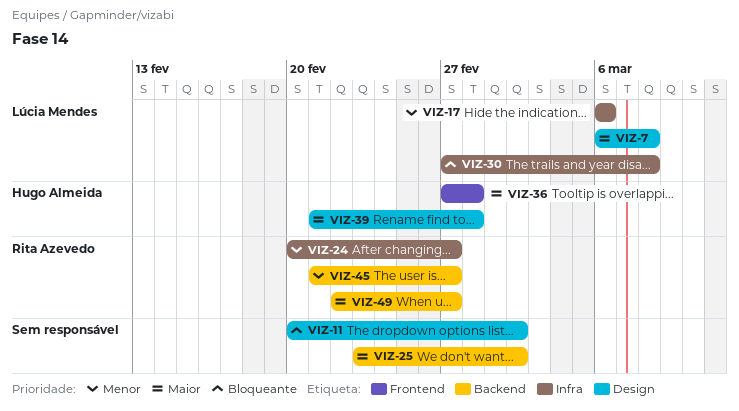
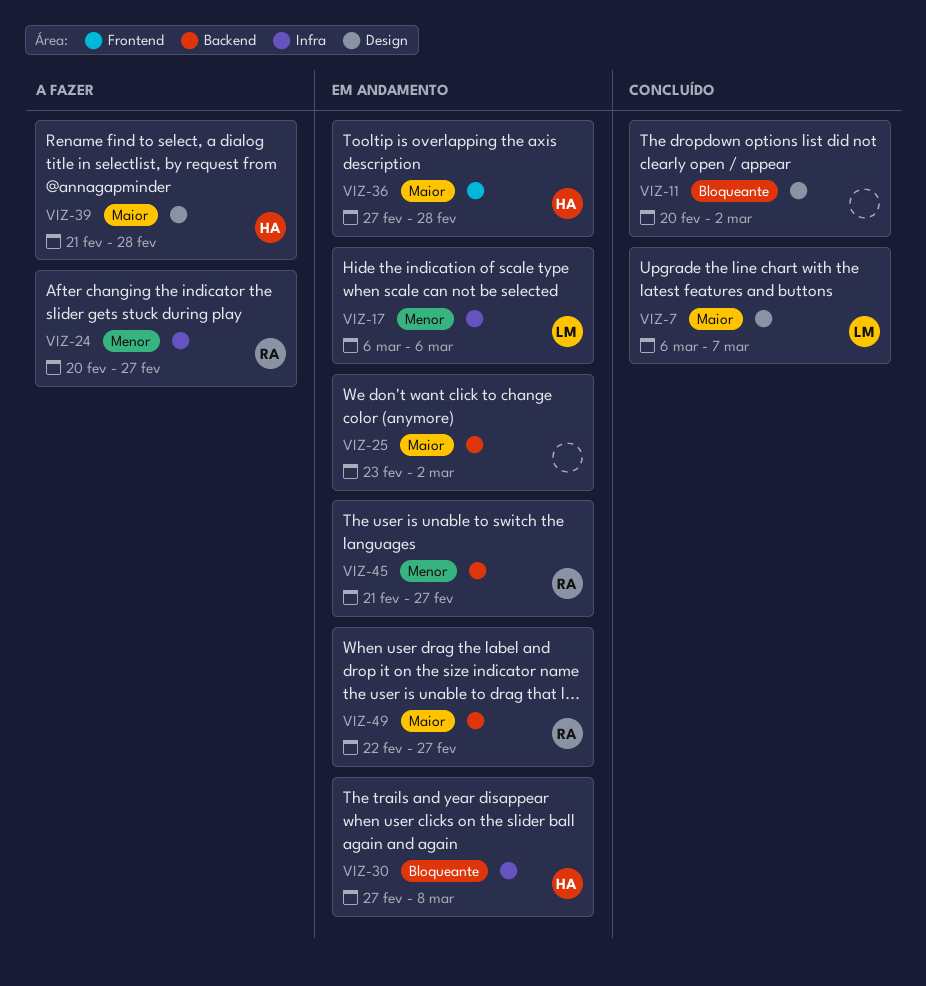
VIZ-7, due: Mar 8 -> Mar 7
VIZ-30, owner: Lúcia Mendes -> Hugo Almeida

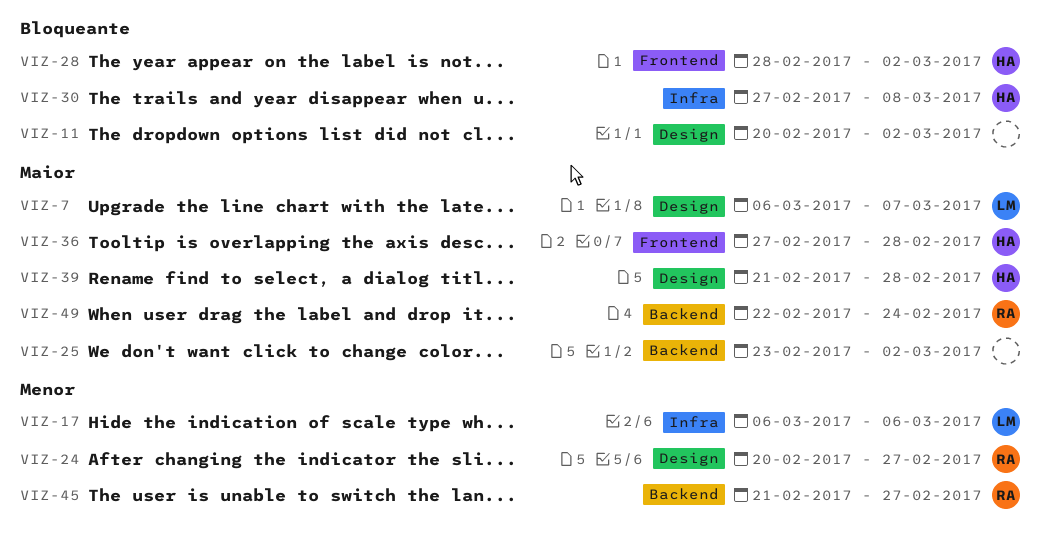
VIZ-24, label: Infra -> Design
VIZ-28: none -> present
VIZ-49, due: Feb 27 -> Feb 24

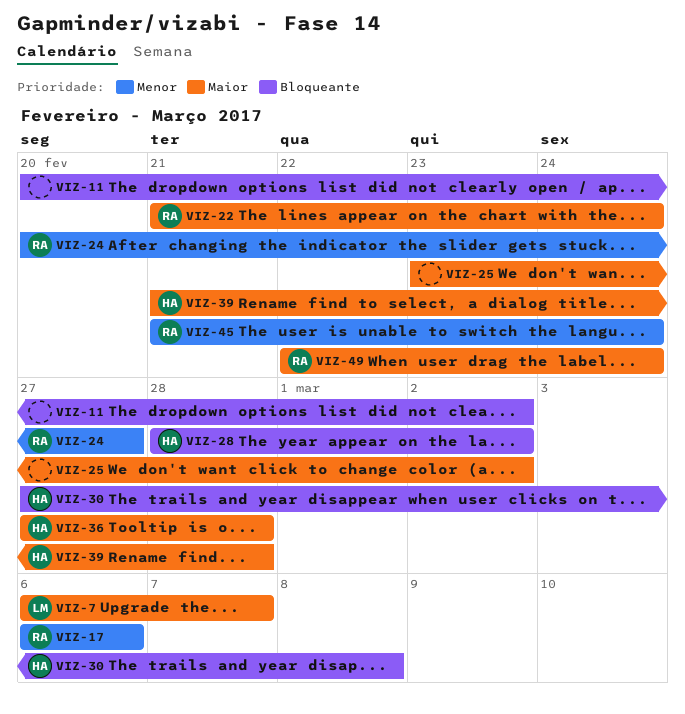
VIZ-17, owner: LM -> RA
VIZ-22: none -> present
VIZ-45, due: Feb 27 -> Feb 24

